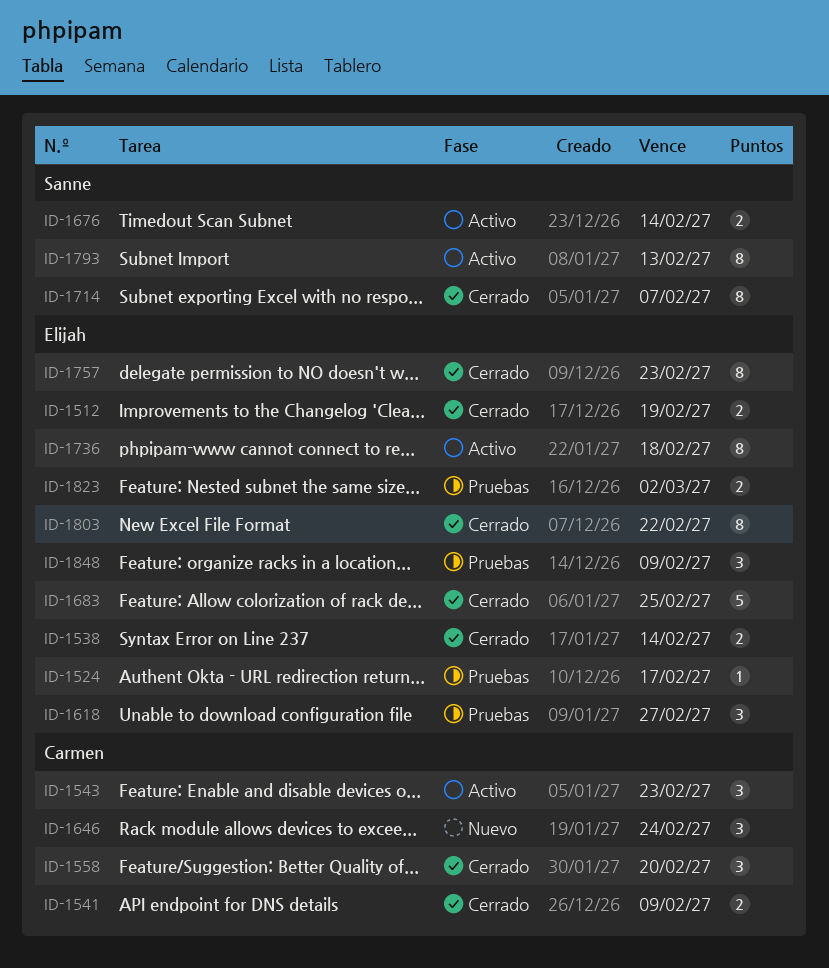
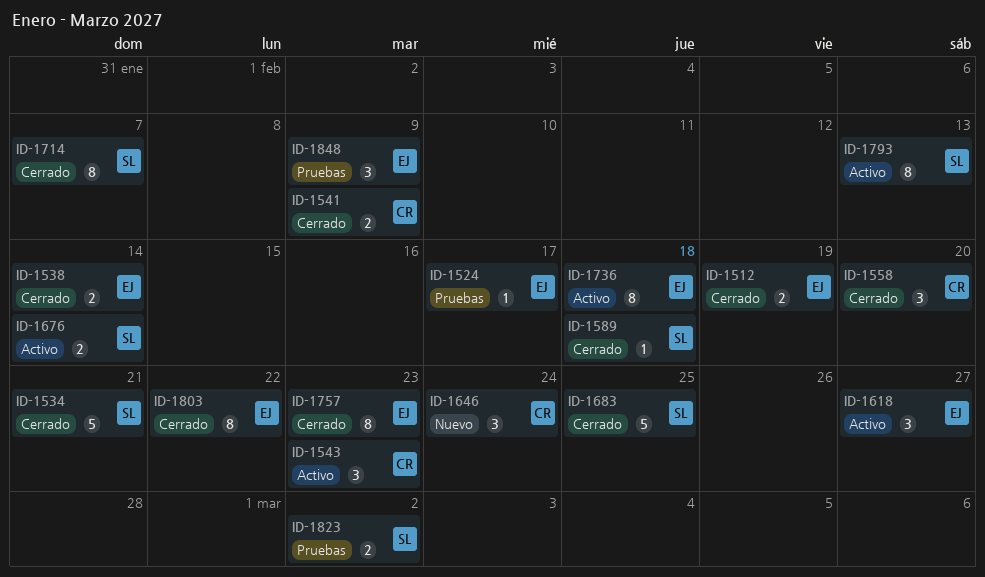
ID-1534: none -> present
ID-1589: none -> present
ID-1618, status: Pruebas -> Activo
ID-1683, owner: Elijah -> Sanne
ID-1823, owner: Elijah -> Sanne

